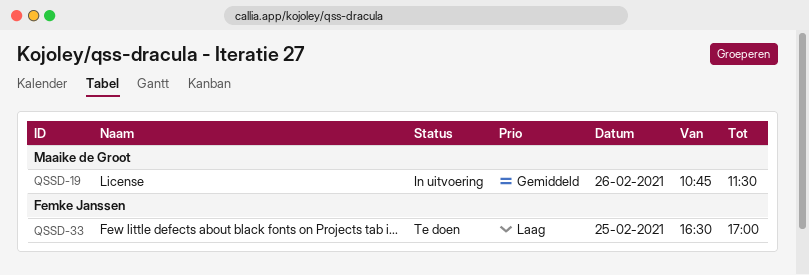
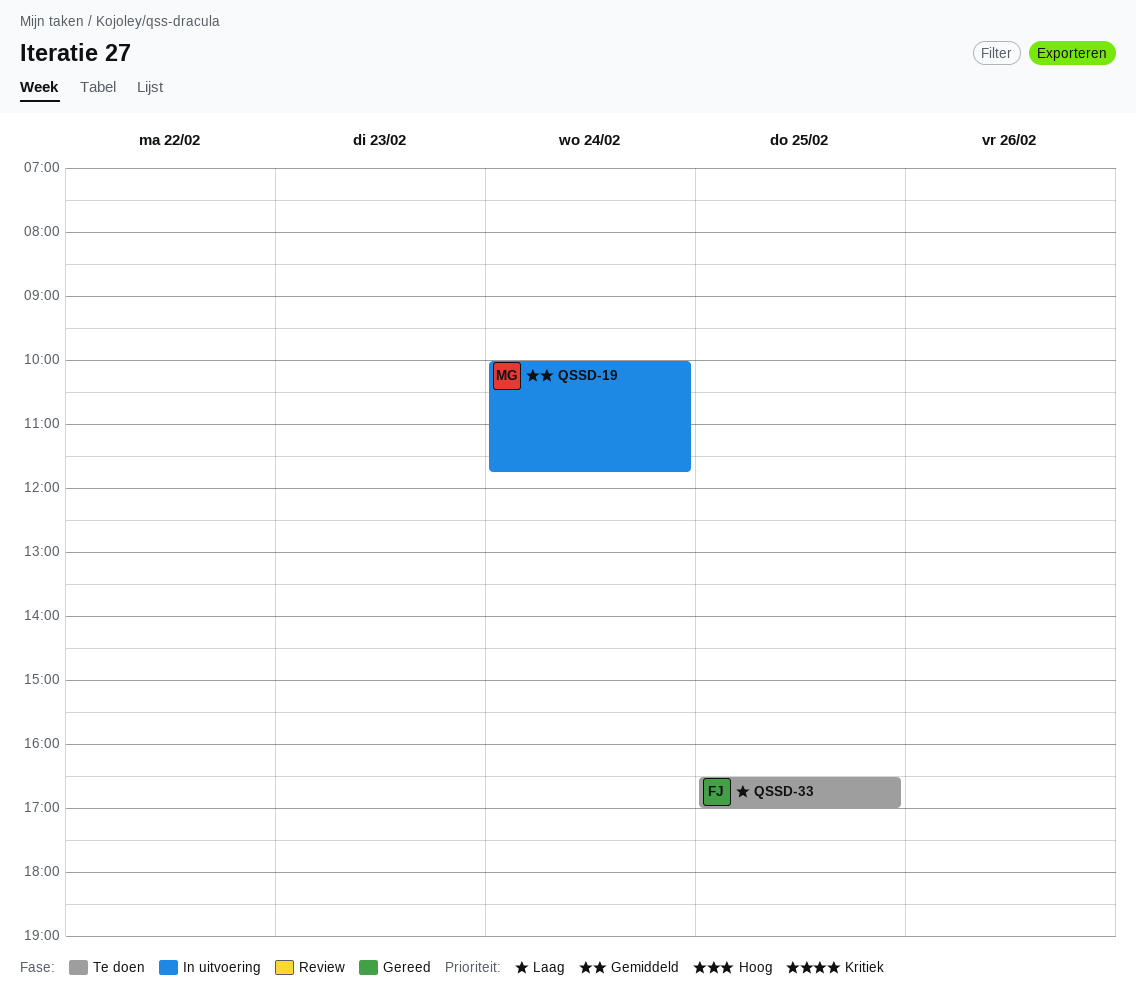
QSSD-19, day: Feb 26 -> Feb 24
QSSD-19, begins: 10:45 -> 10:00
QSSD-19, ends: 11:30 -> 11:45

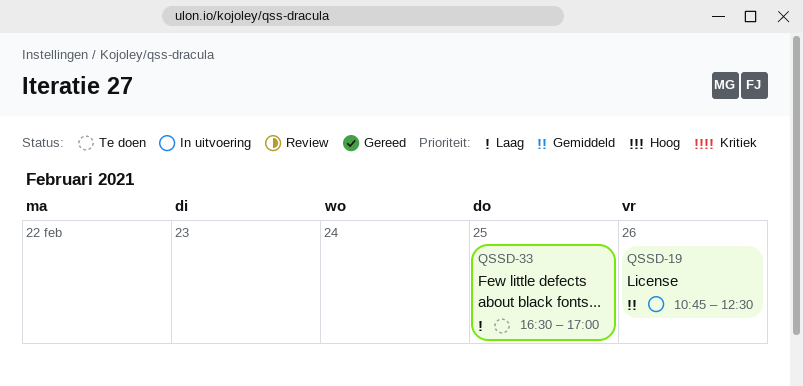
QSSD-19, day: Feb 24 -> Feb 26
QSSD-19, begins: 10:00 -> 10:45
QSSD-19, ends: 11:45 -> 12:30

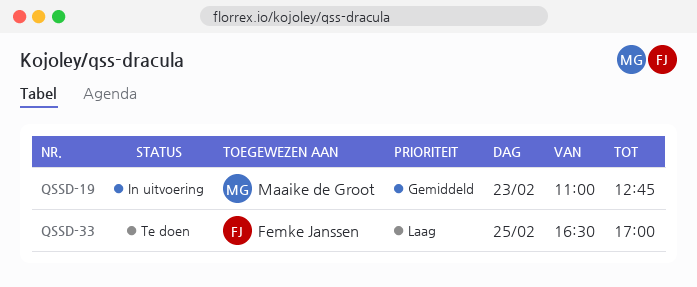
QSSD-19, day: Feb 26 -> Feb 23
QSSD-19, begins: 10:45 -> 11:00
QSSD-19, ends: 12:30 -> 12:45

